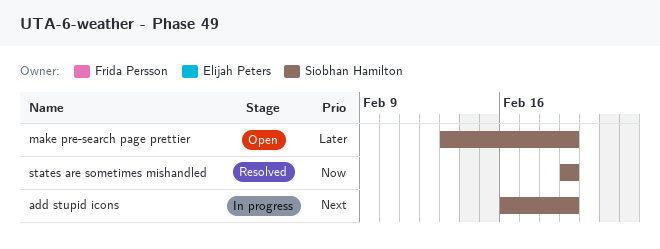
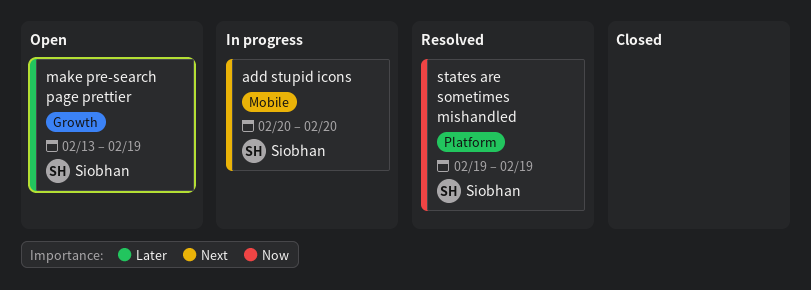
add stupid icons, start: Feb 16 -> Feb 20
add stupid icons, due: Feb 19 -> Feb 20

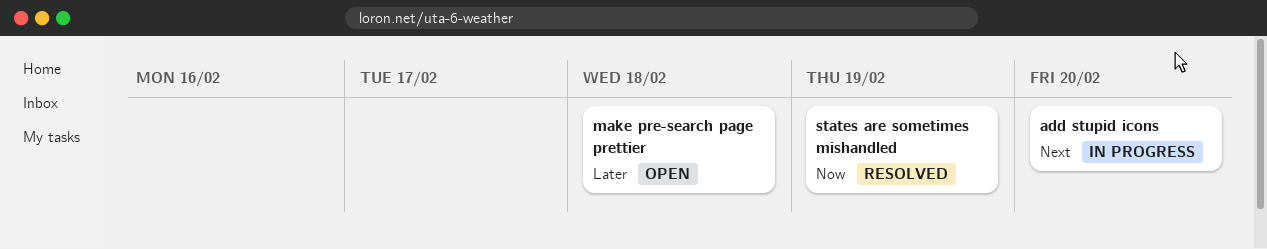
make pre-search page prettier, due: Feb 19 -> Feb 18

